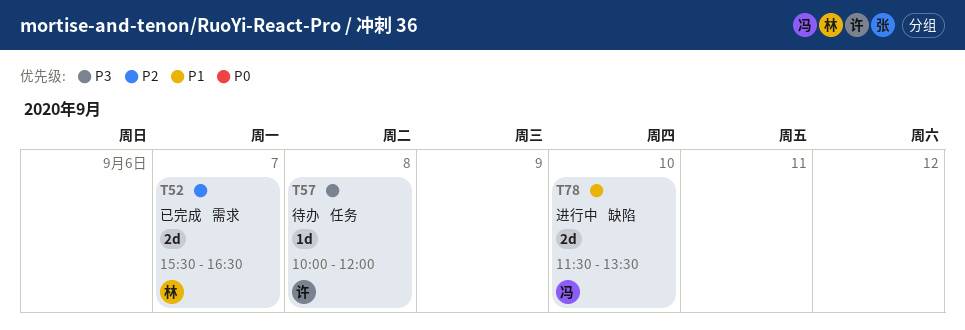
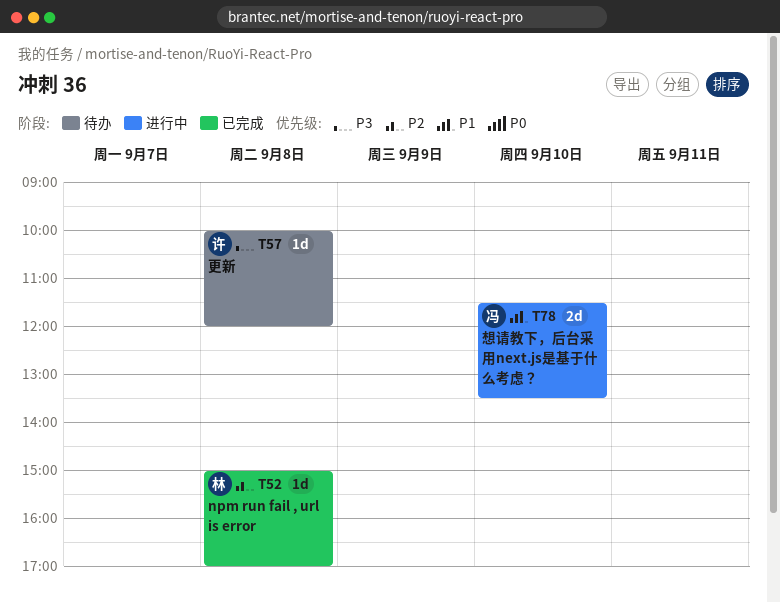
T52, estimate: 2d -> 1d
T52, day: Sep 7 -> Sep 8
T52, begins: 15:30 -> 15:00
T52, ends: 16:30 -> 17:00

